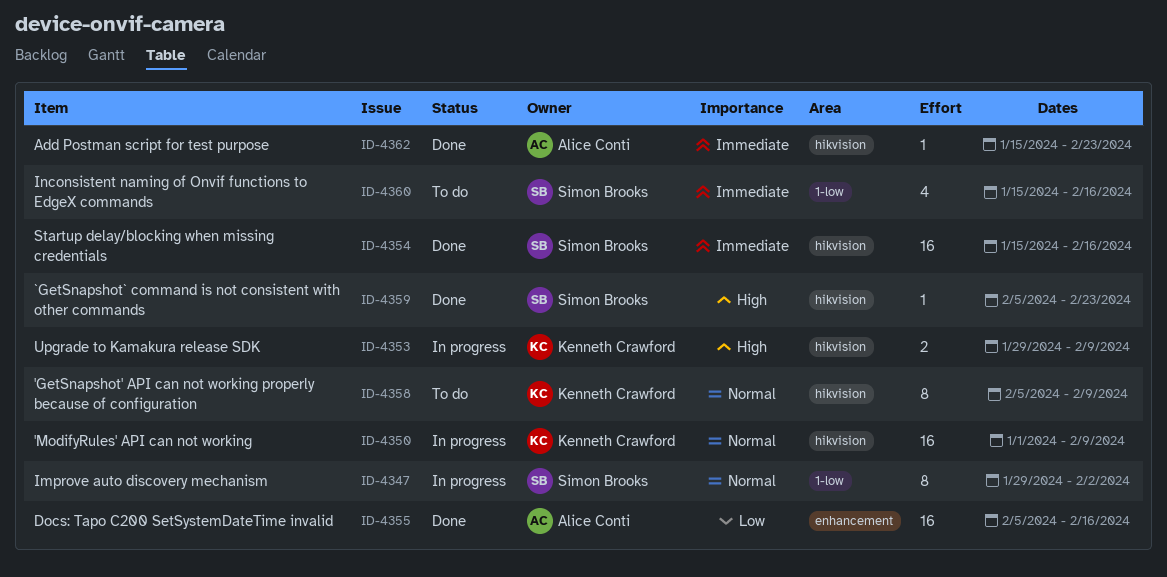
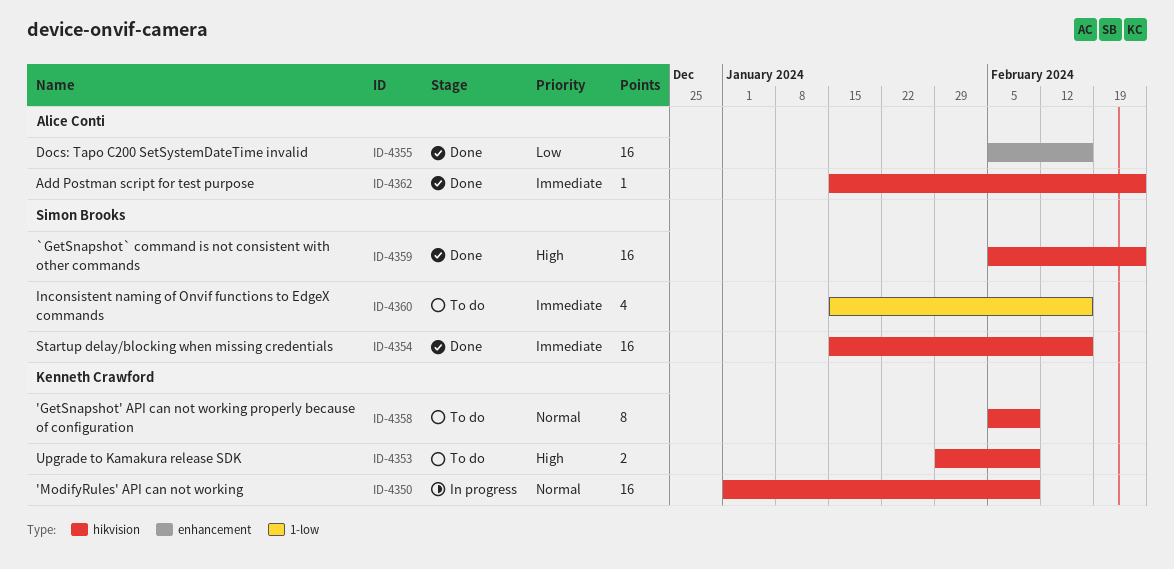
ID-4347: present -> none
ID-4353, status: In progress -> To do
ID-4359, estimate: 1 -> 16

